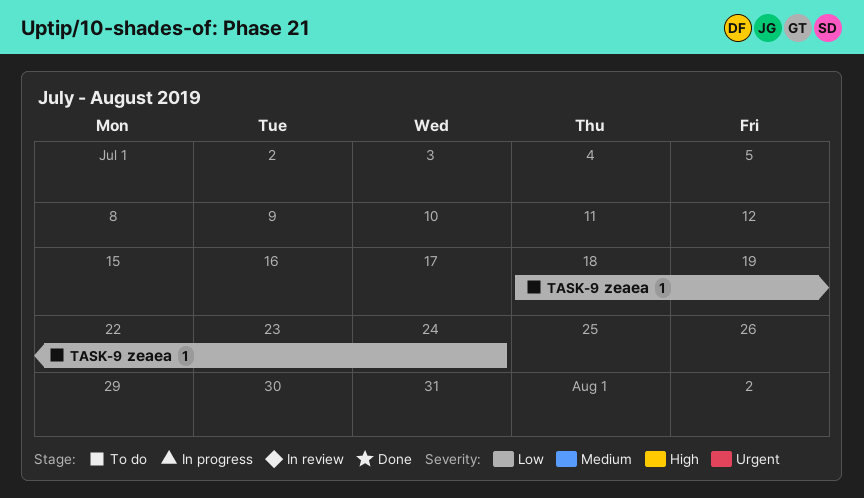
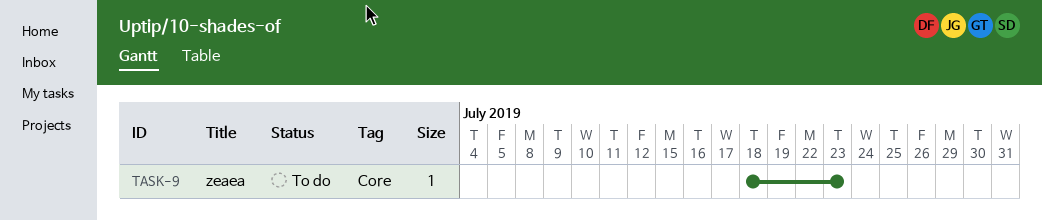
TASK-9, due: Jul 24 -> Jul 23

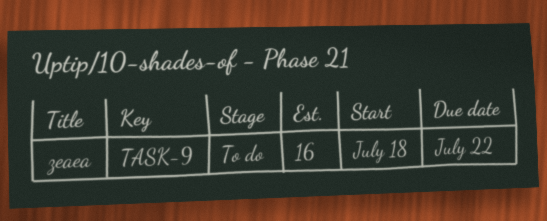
TASK-9, estimate: 1 -> 16
TASK-9, due: Jul 23 -> Jul 22

